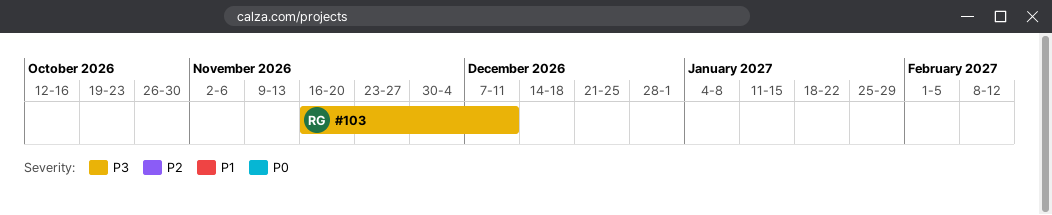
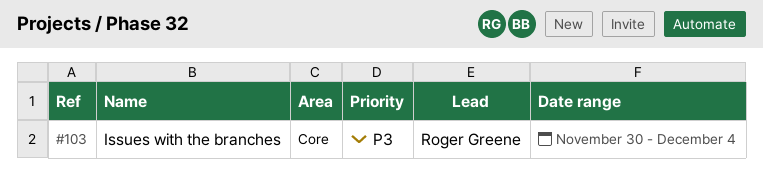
#103, start: Nov 16 -> Nov 30
#103, due: Dec 11 -> Dec 4

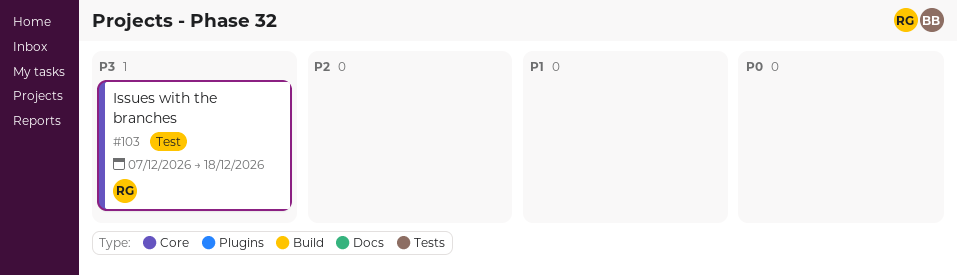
#103, start: Nov 30 -> Dec 7
#103, due: Dec 4 -> Dec 18

